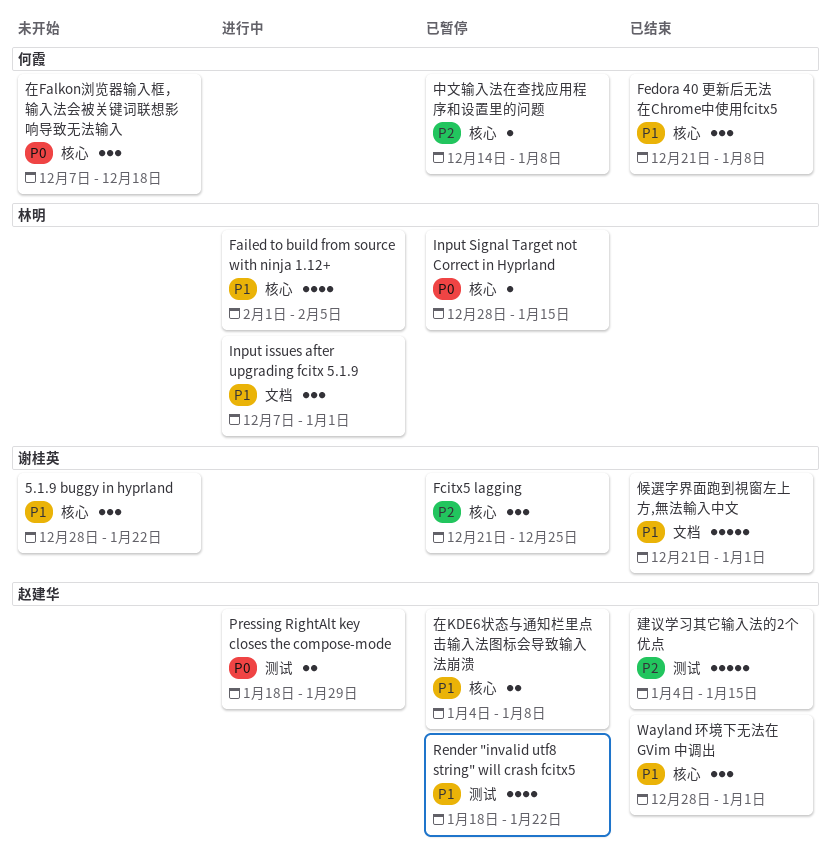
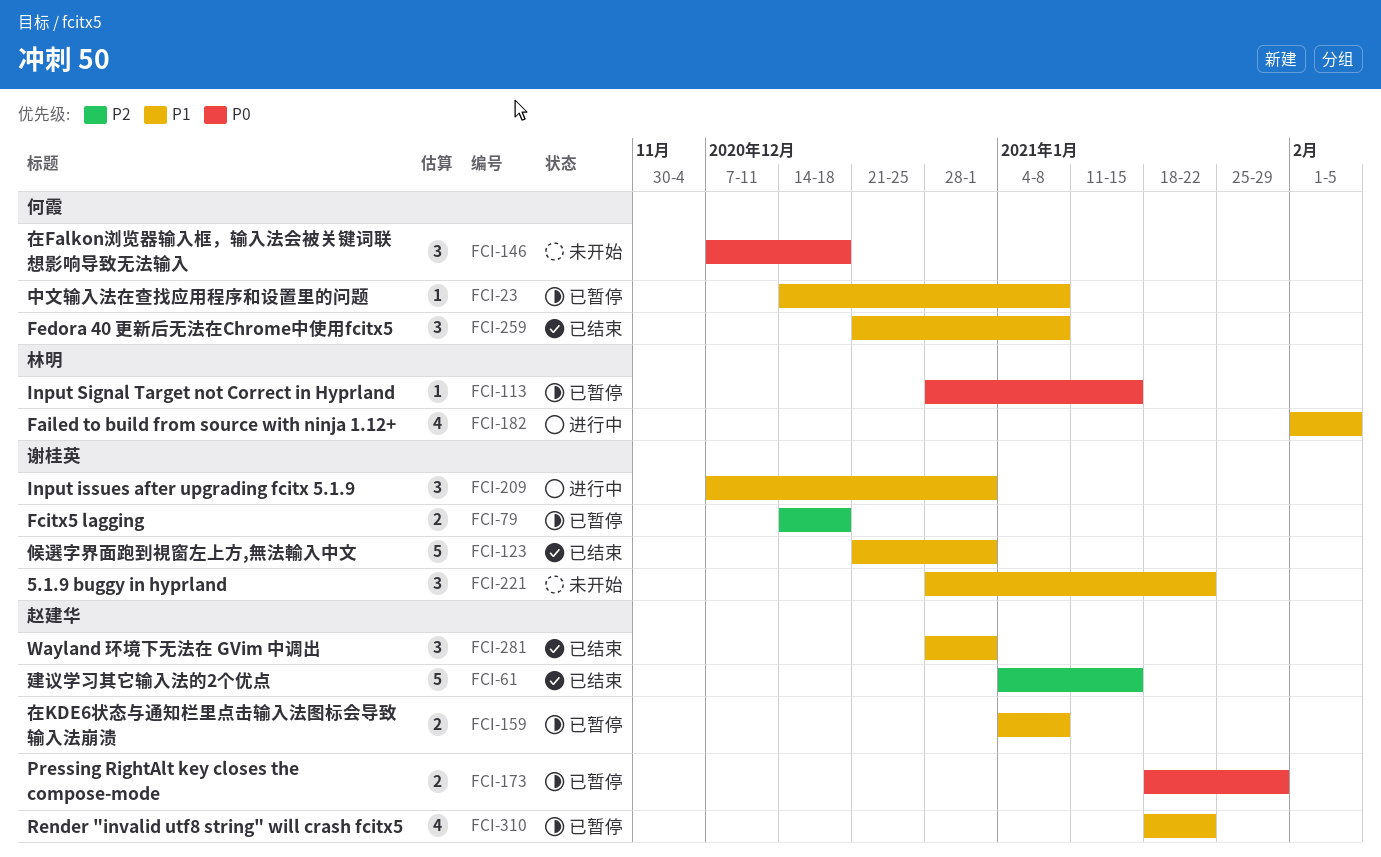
Fcitx5 lagging, estimate: 3 -> 2
Fcitx5 lagging, start: Dec 21 -> Dec 14
Fcitx5 lagging, due: Dec 25 -> Dec 18
Input issues after upgrading fcitx 5.1.9, owner: 林明 -> 谢桂英
Pressing RightAlt key closes the compose-mode, status: 进行中 -> 已暂停
中文输入法在查找应用程序和设置里的问题, priority: P2 -> P1

